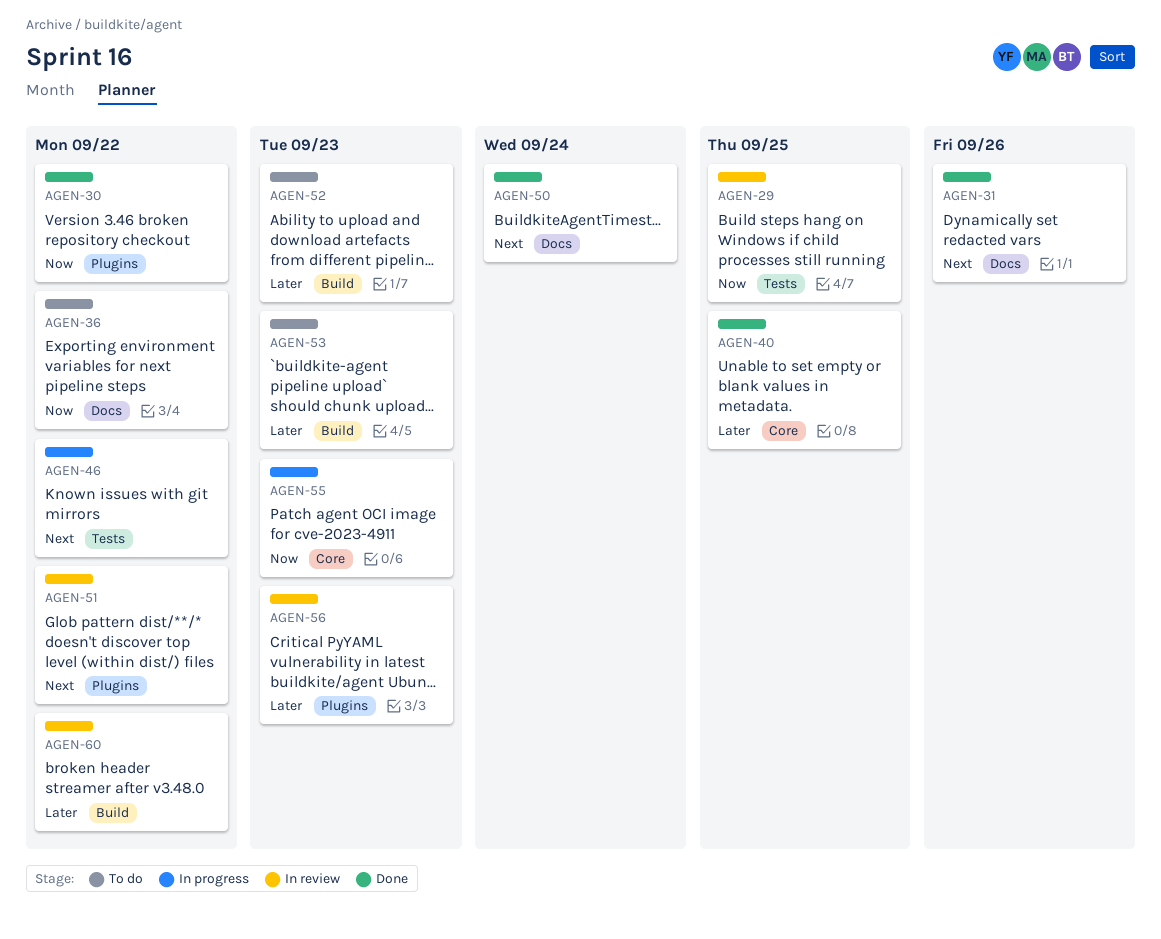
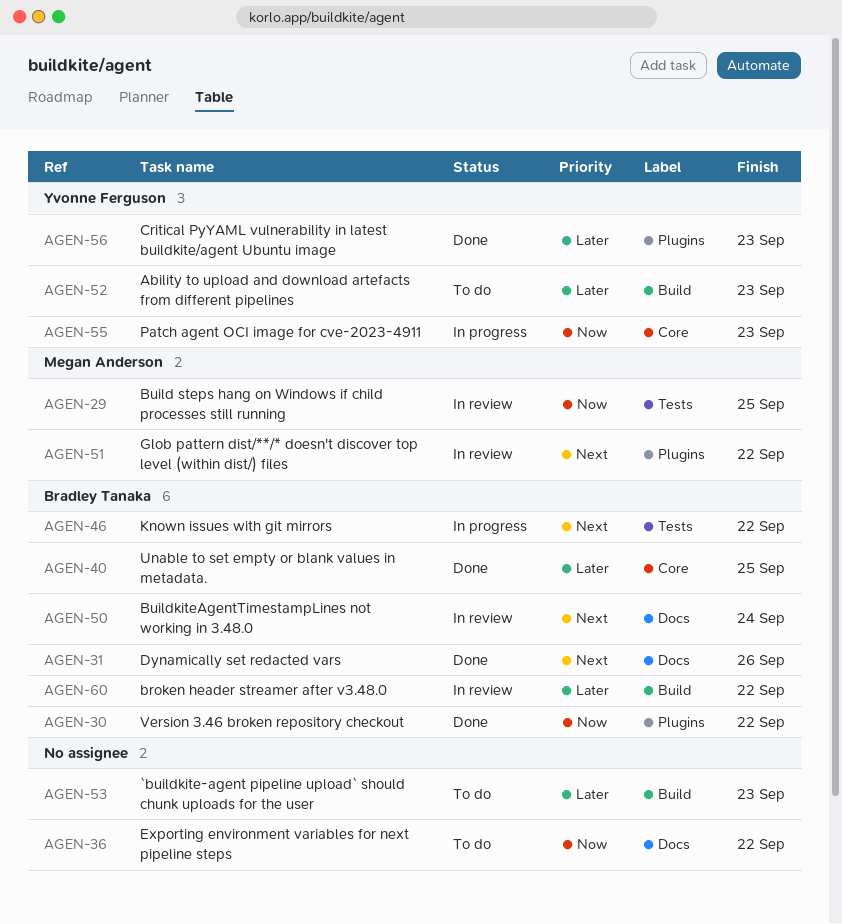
AGEN-50, status: Done -> In review
AGEN-56, status: In review -> Done

